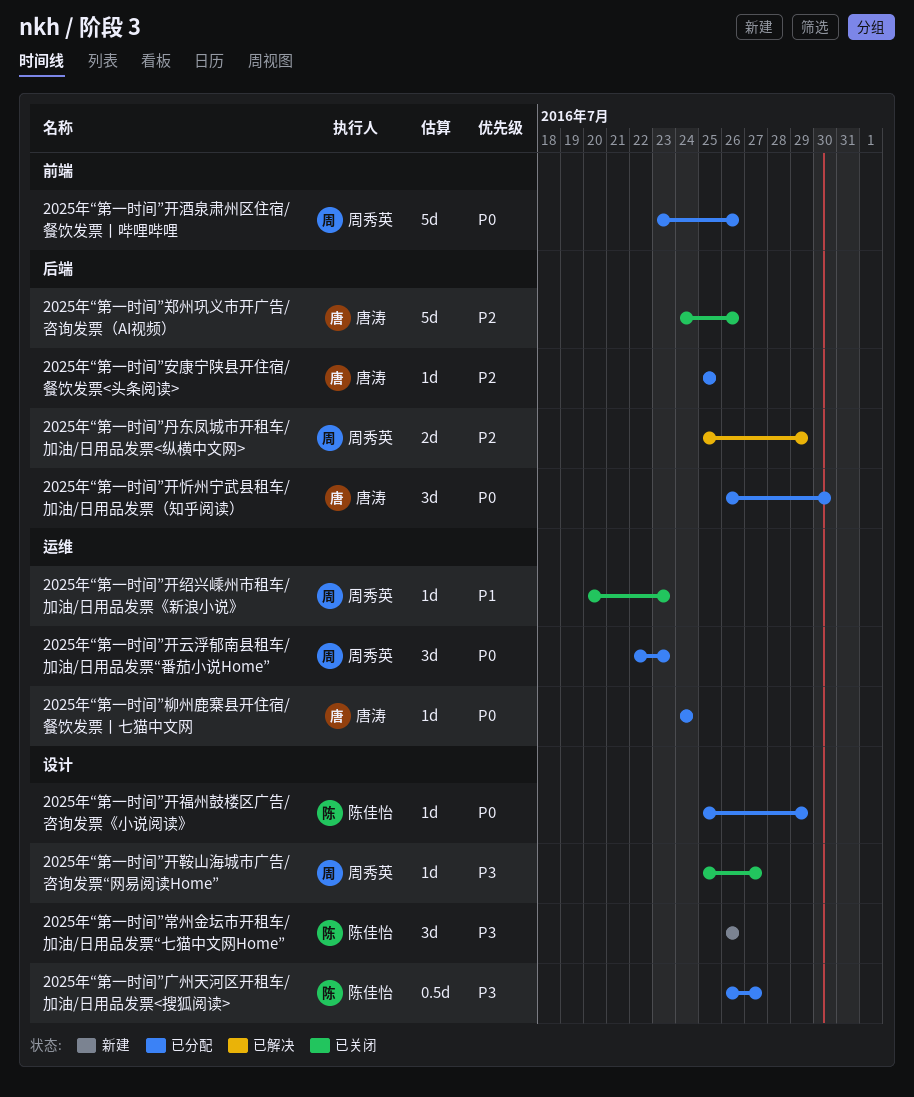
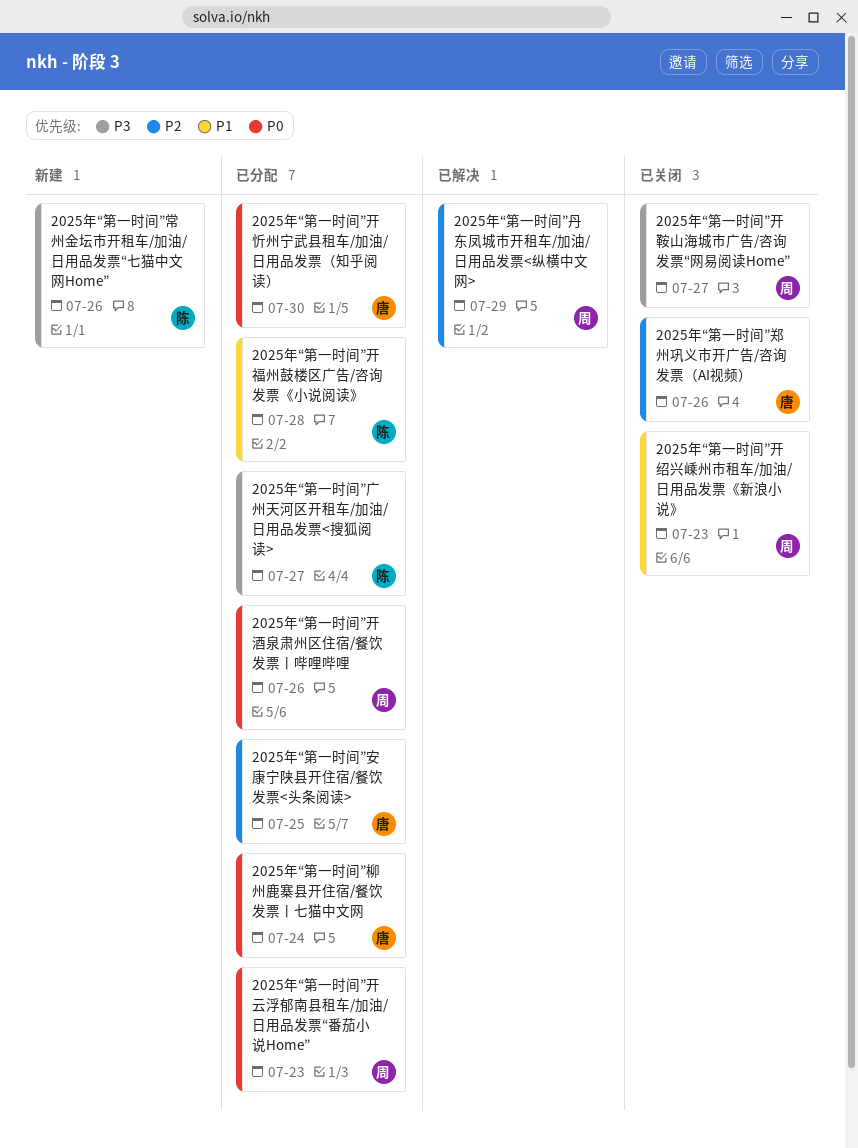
2025年“第一时间”开福州鼓楼区广告/咨询发票《小说阅读》, priority: P0 -> P1
2025年“第一时间”开福州鼓楼区广告/咨询发票《小说阅读》, due: Jul 29 -> Jul 28

